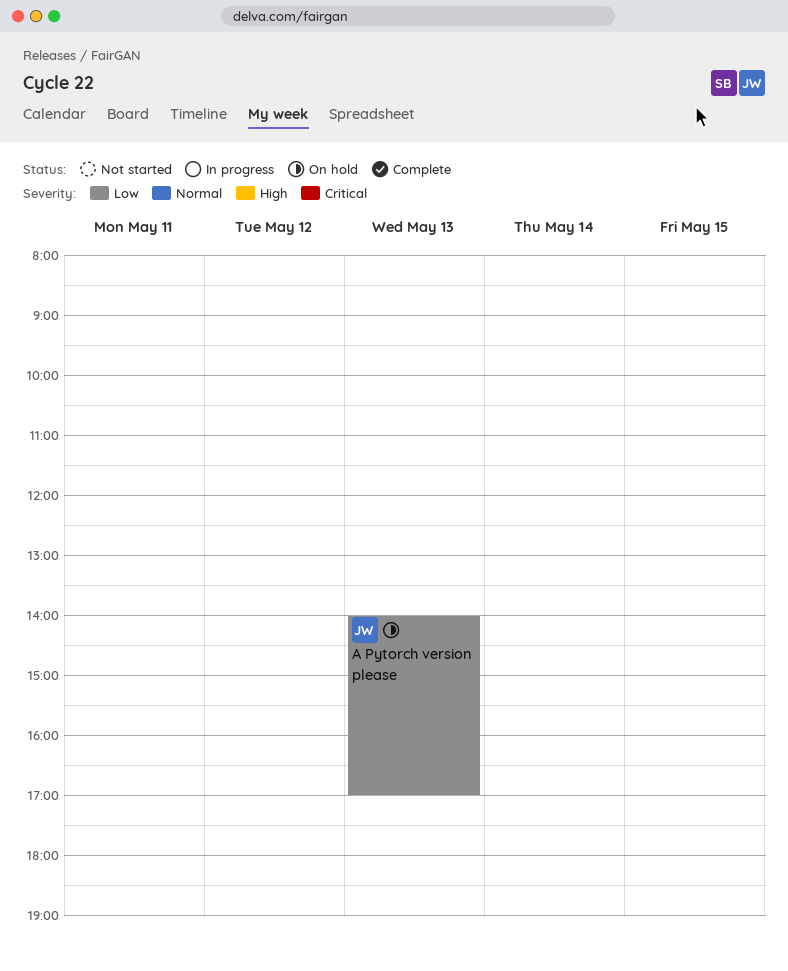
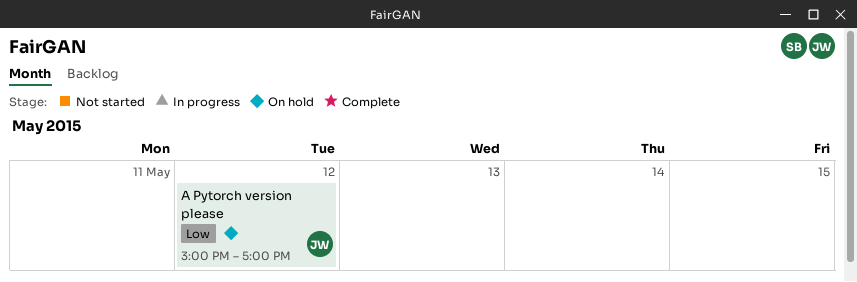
A Pytorch version please, day: May 13 -> May 12
A Pytorch version please, begins: 14:00 -> 15:00

